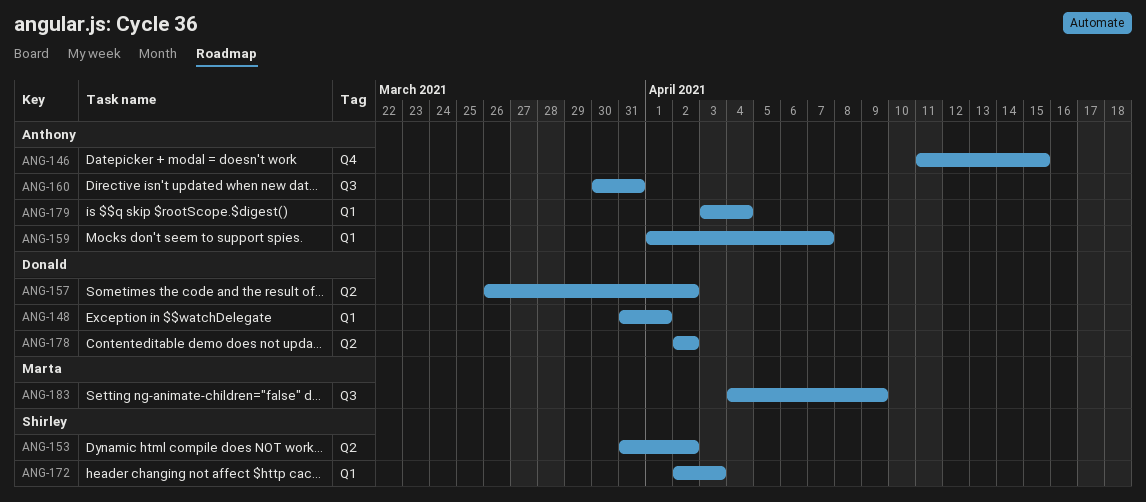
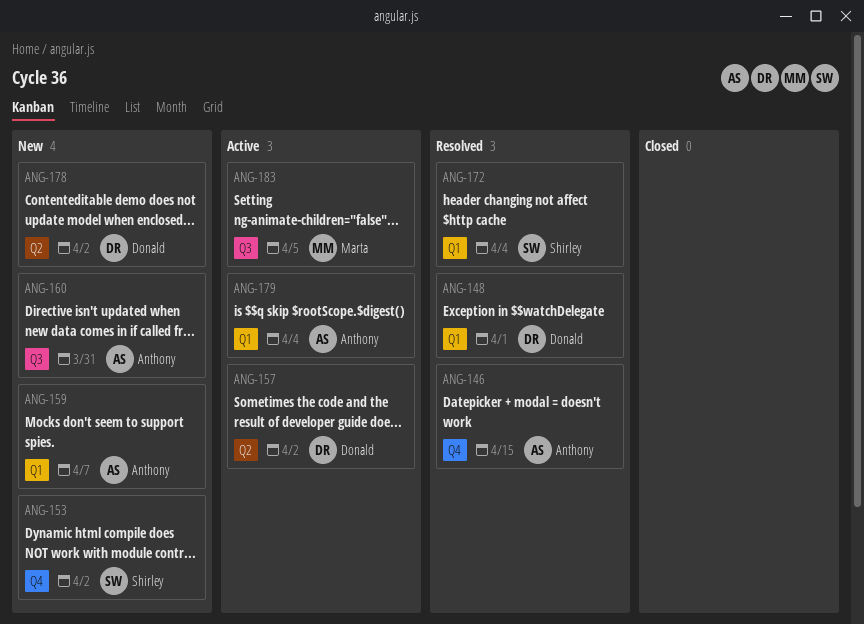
ANG-153, label: Q2 -> Q4
ANG-172, due: Apr 3 -> Apr 4
ANG-183, due: Apr 9 -> Apr 5

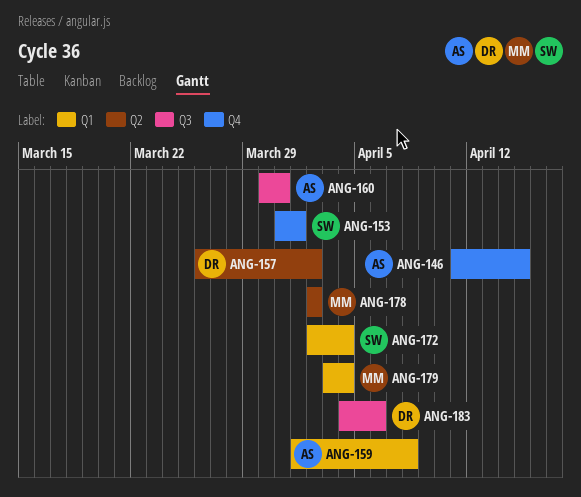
ANG-148: present -> none
ANG-153, due: Apr 2 -> Apr 1
ANG-159, due: Apr 7 -> Apr 8
ANG-178, owner: Donald -> Marta
ANG-179, owner: Anthony -> Marta
ANG-183, owner: Marta -> Donald
ANG-183, due: Apr 5 -> Apr 6

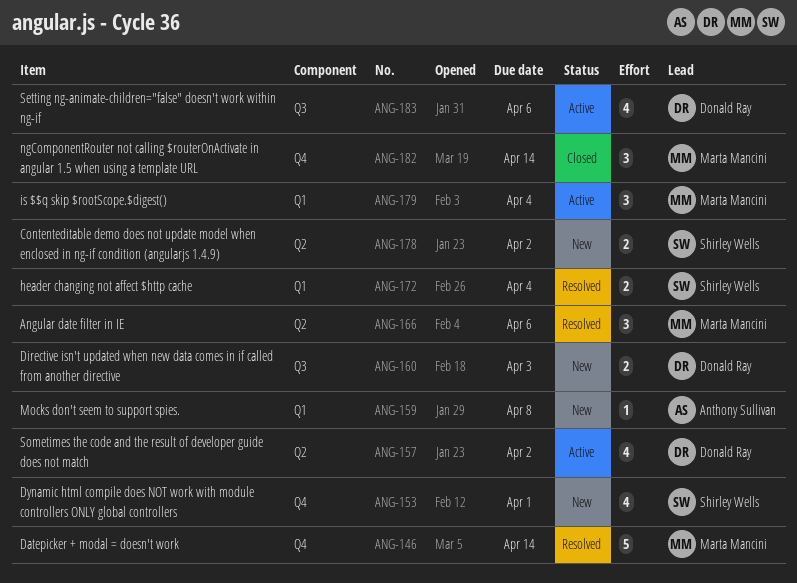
ANG-146, owner: Anthony Sullivan -> Marta Mancini
ANG-146, due: Apr 15 -> Apr 14
ANG-160, owner: Anthony Sullivan -> Donald Ray
ANG-160, due: Mar 31 -> Apr 3
ANG-166: none -> present
ANG-178, owner: Marta Mancini -> Shirley Wells
ANG-182: none -> present

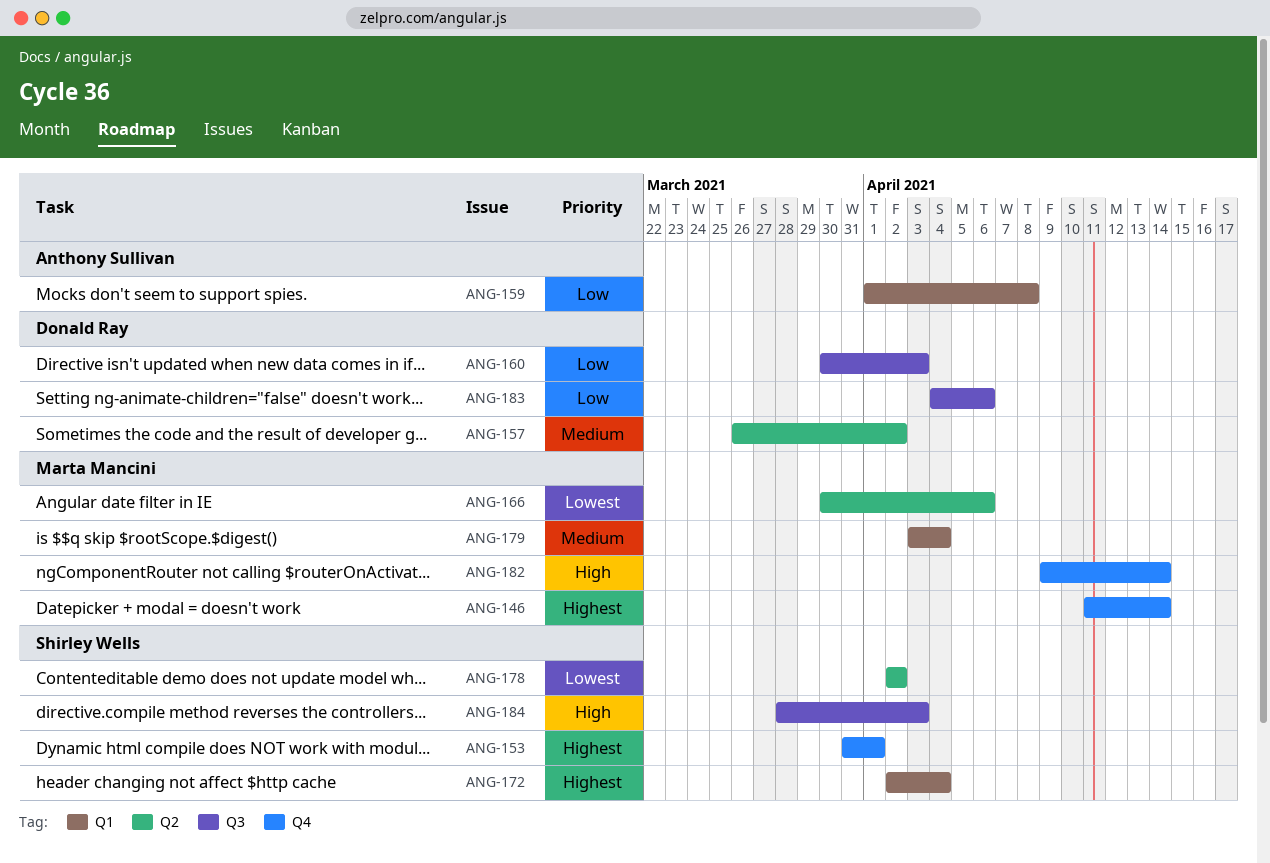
ANG-184: none -> present

